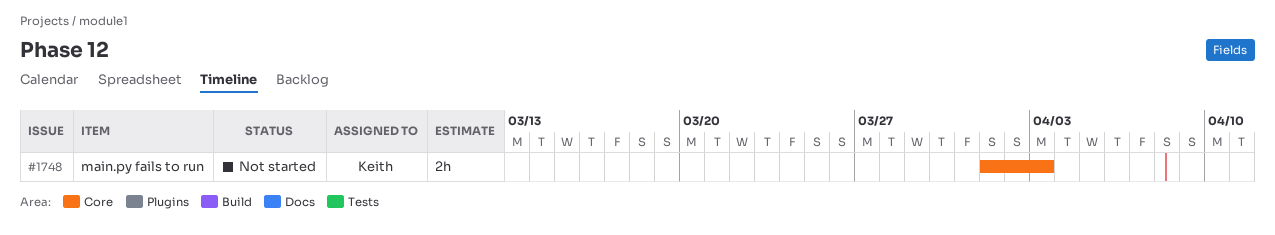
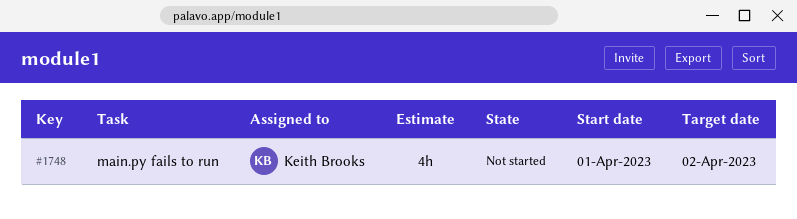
#1748, estimate: 2h -> 4h
#1748, due: Apr 3 -> Apr 2

